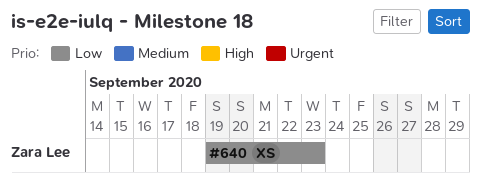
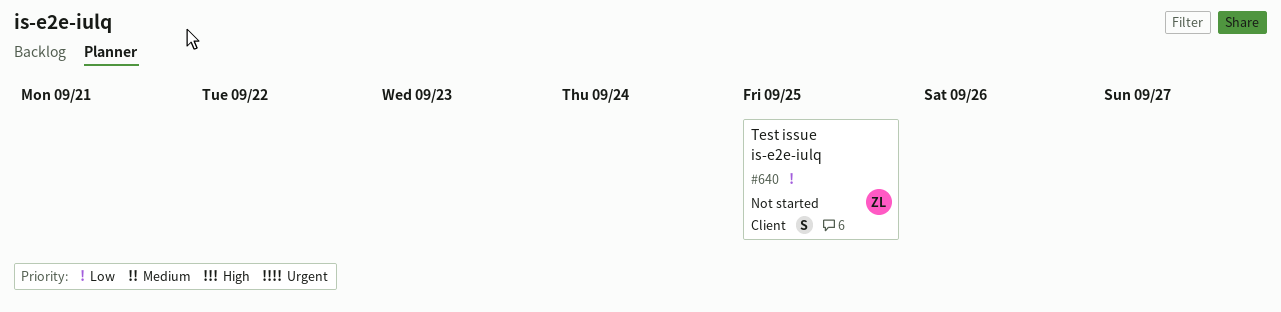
#640, estimate: XS -> S
#640, due: Sep 23 -> Sep 25

